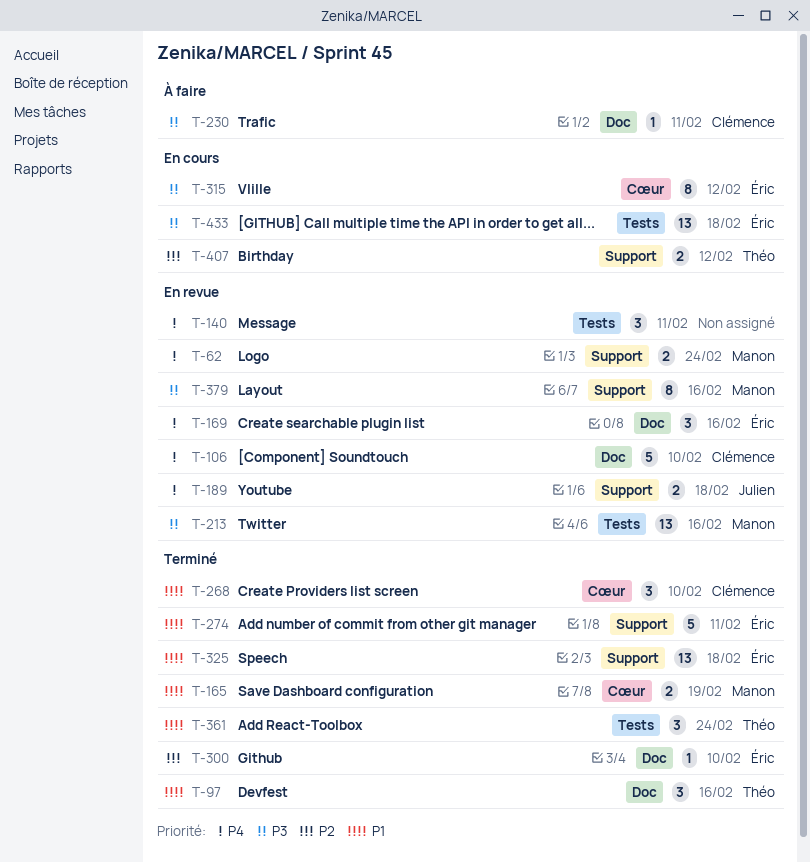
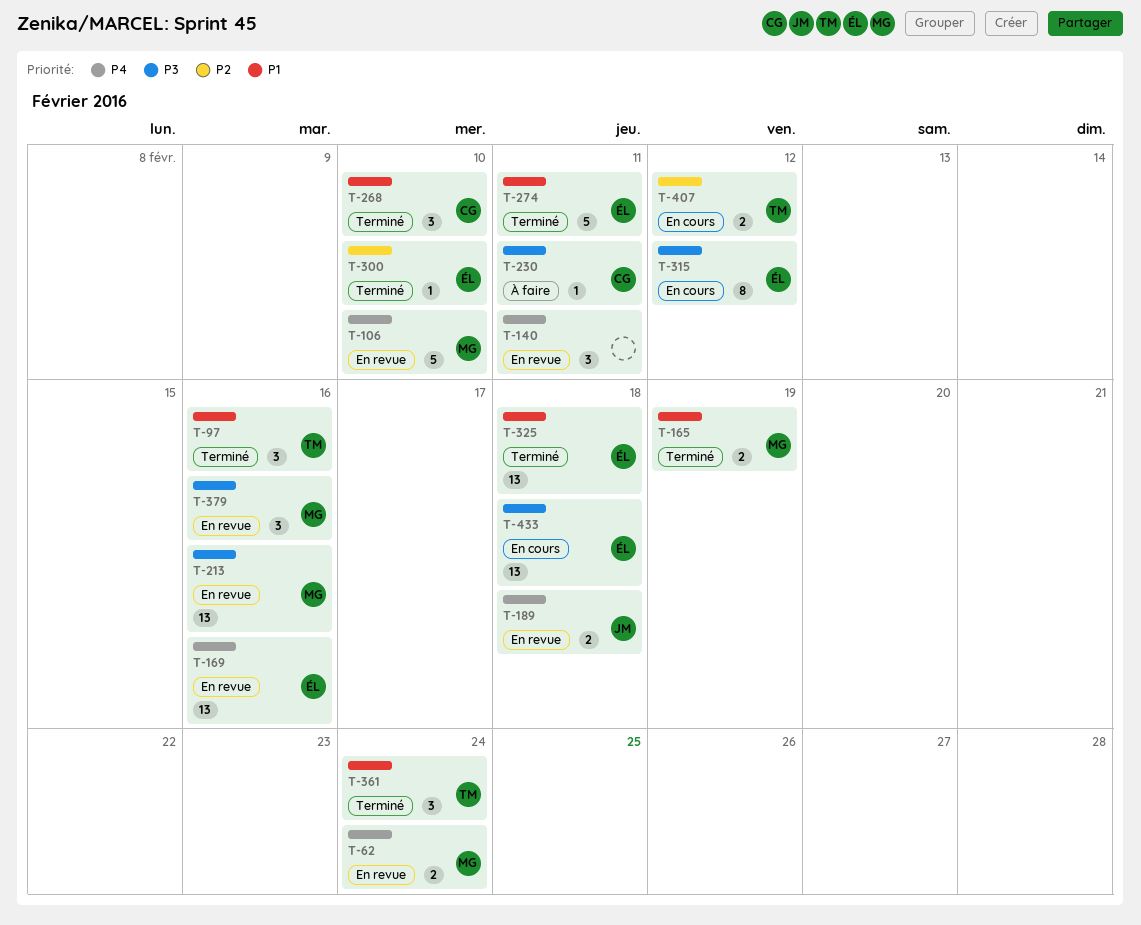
T-106, owner: Clémence -> Manon
T-169, estimate: 3 -> 13
T-379, estimate: 8 -> 3

